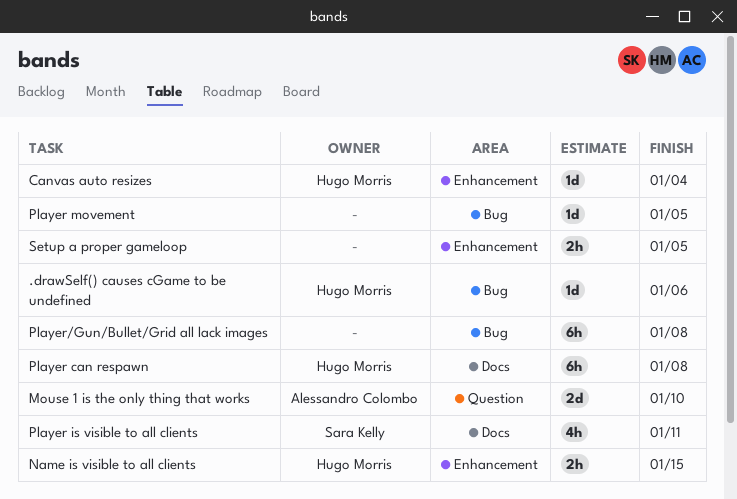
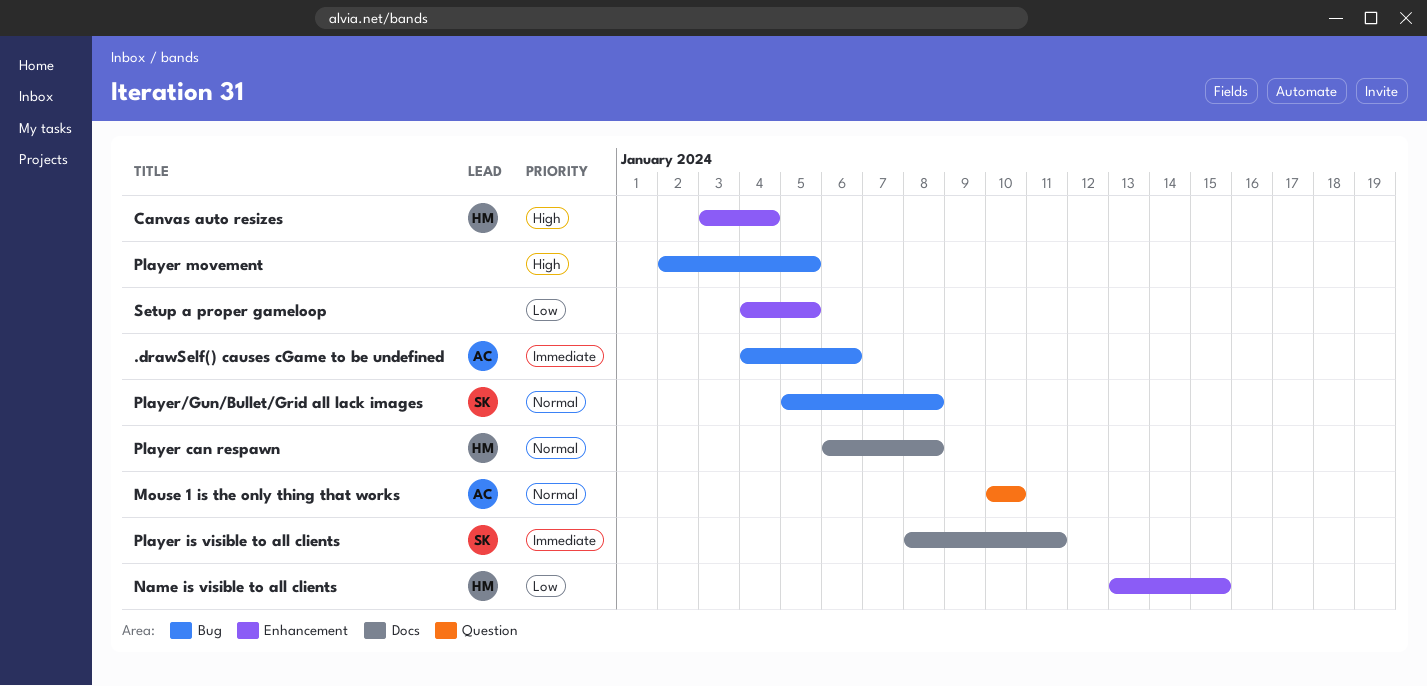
.drawSelf() causes cGame to be undefined, owner: Hugo Morris -> Alessandro Colombo
Player/Gun/Bullet/Grid all lack images, owner: none -> Sara Kelly

